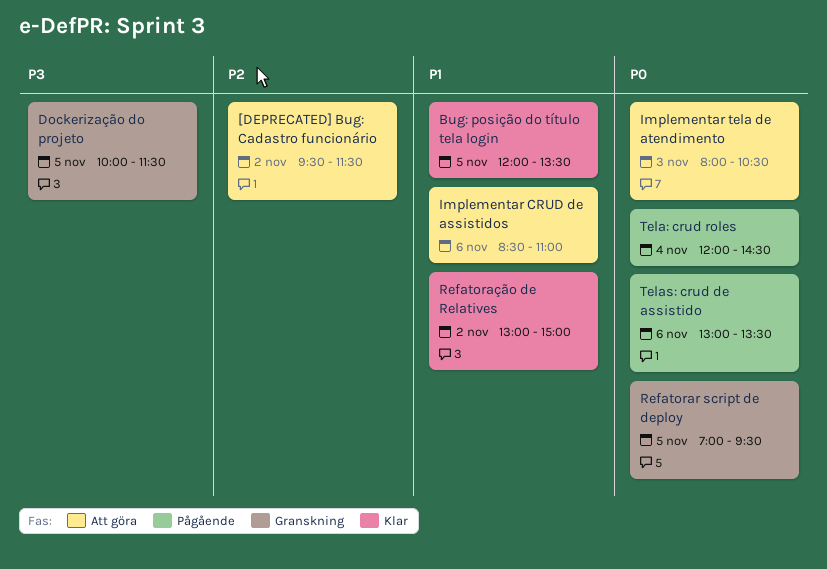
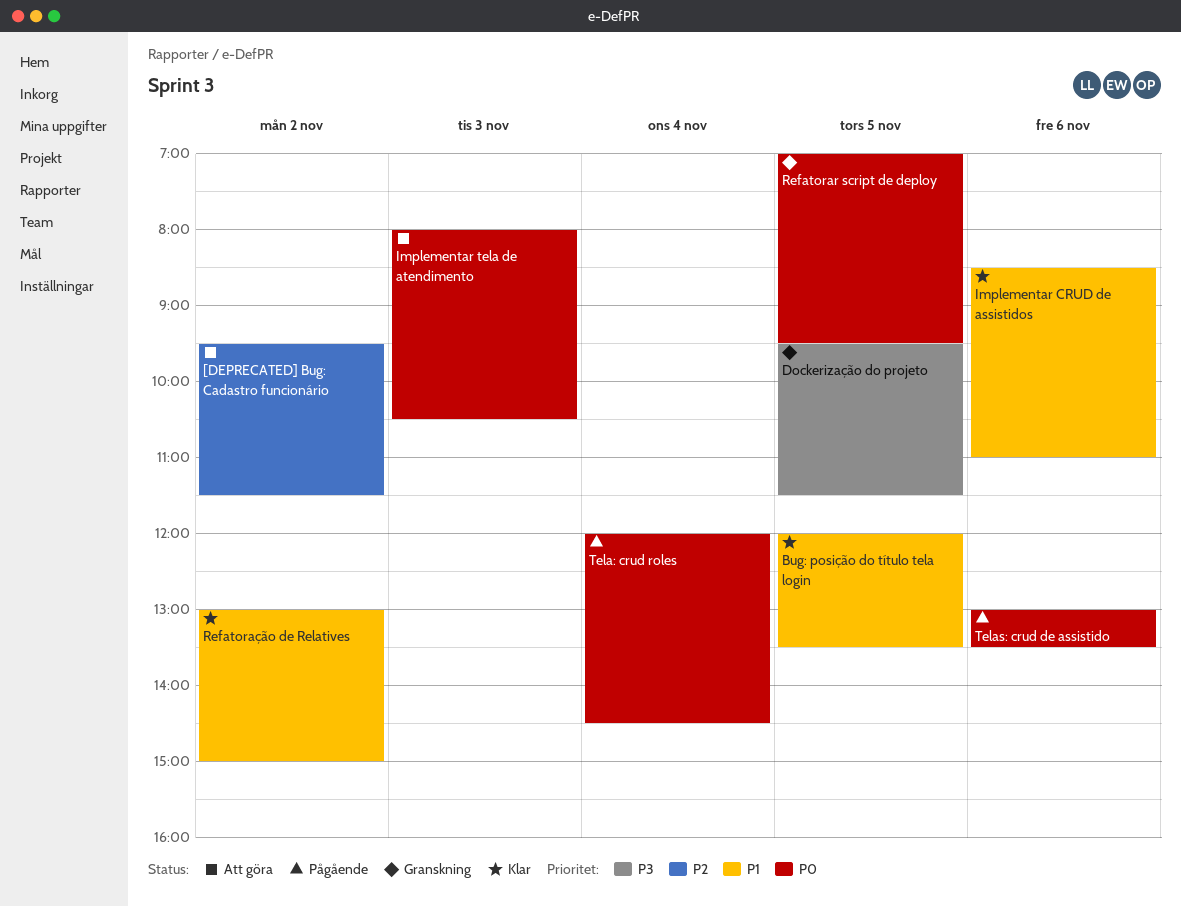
Dockerização do projeto, begins: 10:00 -> 09:30
Implementar CRUD de assistidos, status: Att göra -> Klar

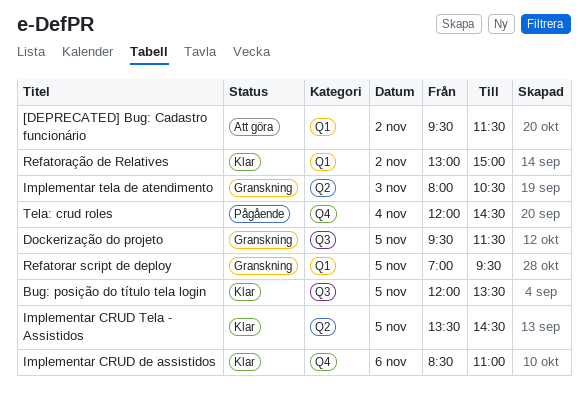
Implementar CRUD Tela - Assistidos: none -> present
Implementar tela de atendimento, status: Att göra -> Granskning
Telas: crud de assistido: present -> none

